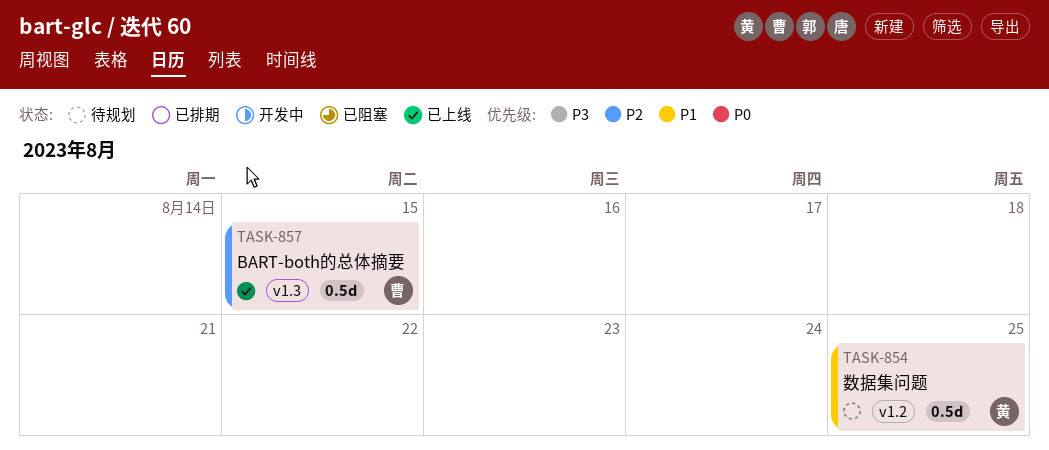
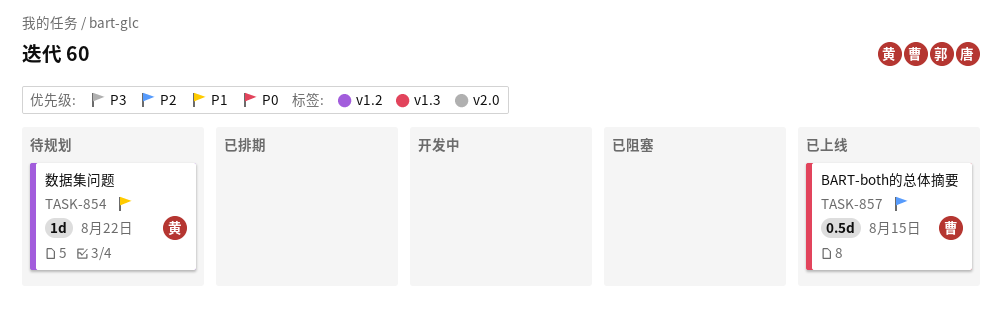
TASK-854, estimate: 0.5d -> 1d
TASK-854, due: Aug 25 -> Aug 22

